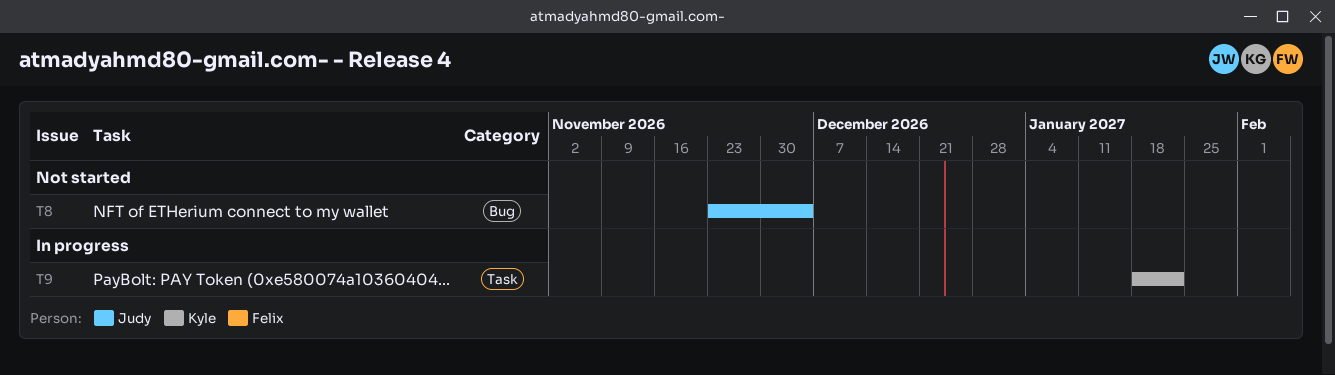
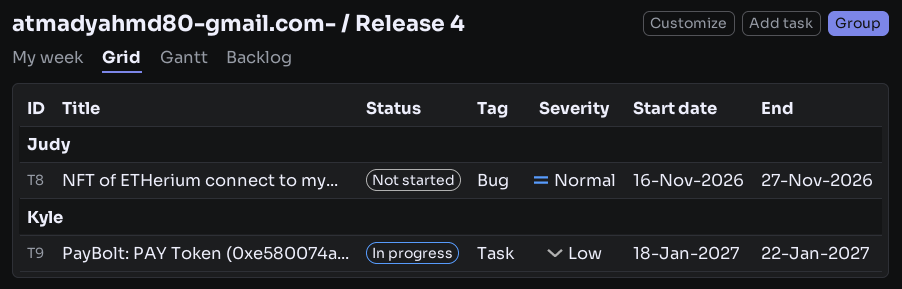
T8, start: Nov 23 -> Nov 16
T8, due: Dec 4 -> Nov 27

